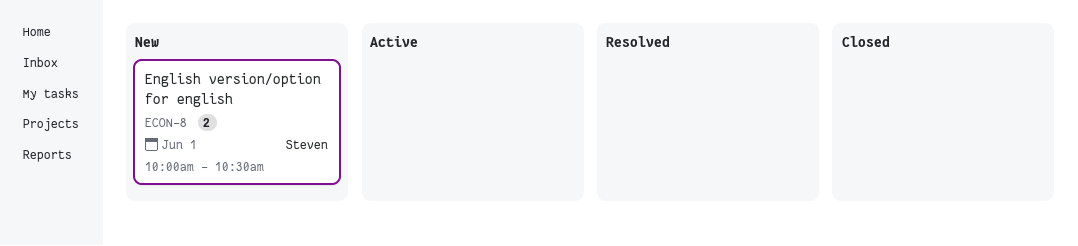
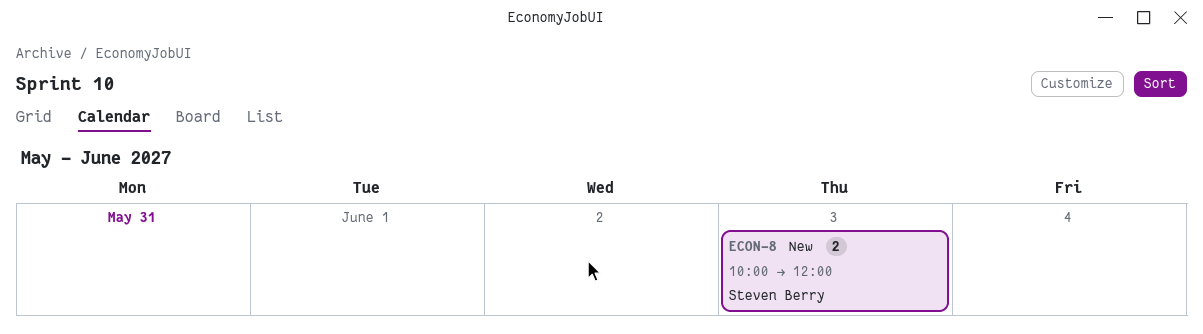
ECON-8, day: Jun 1 -> Jun 3
ECON-8, ends: 10:30 -> 12:00

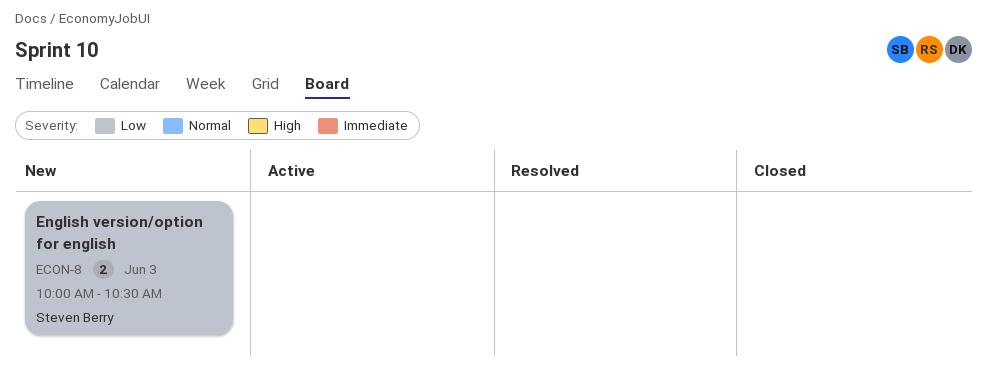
ECON-8, ends: 12:00 -> 10:30

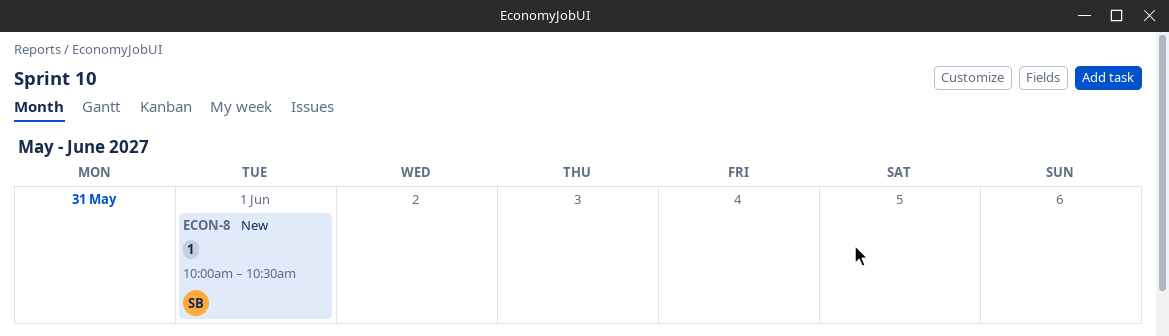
ECON-8, estimate: 2 -> 1
ECON-8, day: Jun 3 -> Jun 1

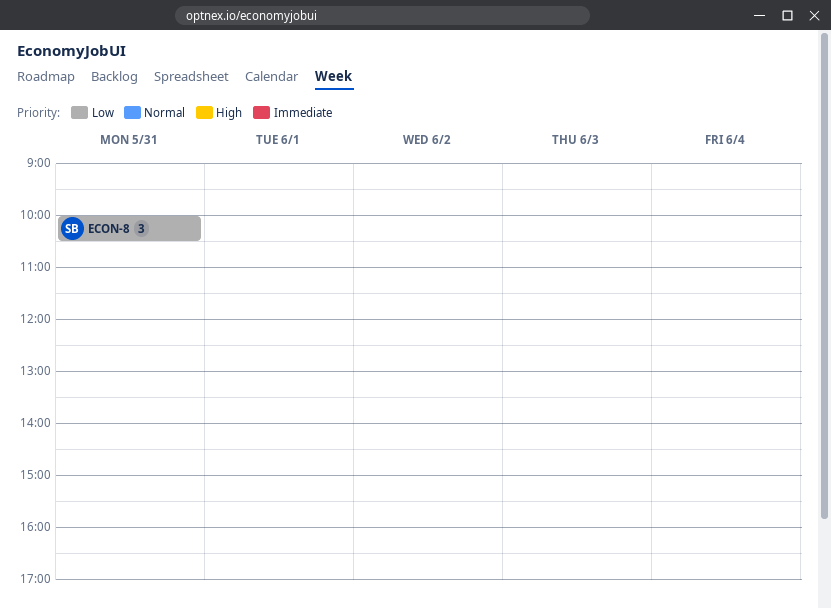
ECON-8, estimate: 1 -> 3
ECON-8, day: Jun 1 -> May 31

